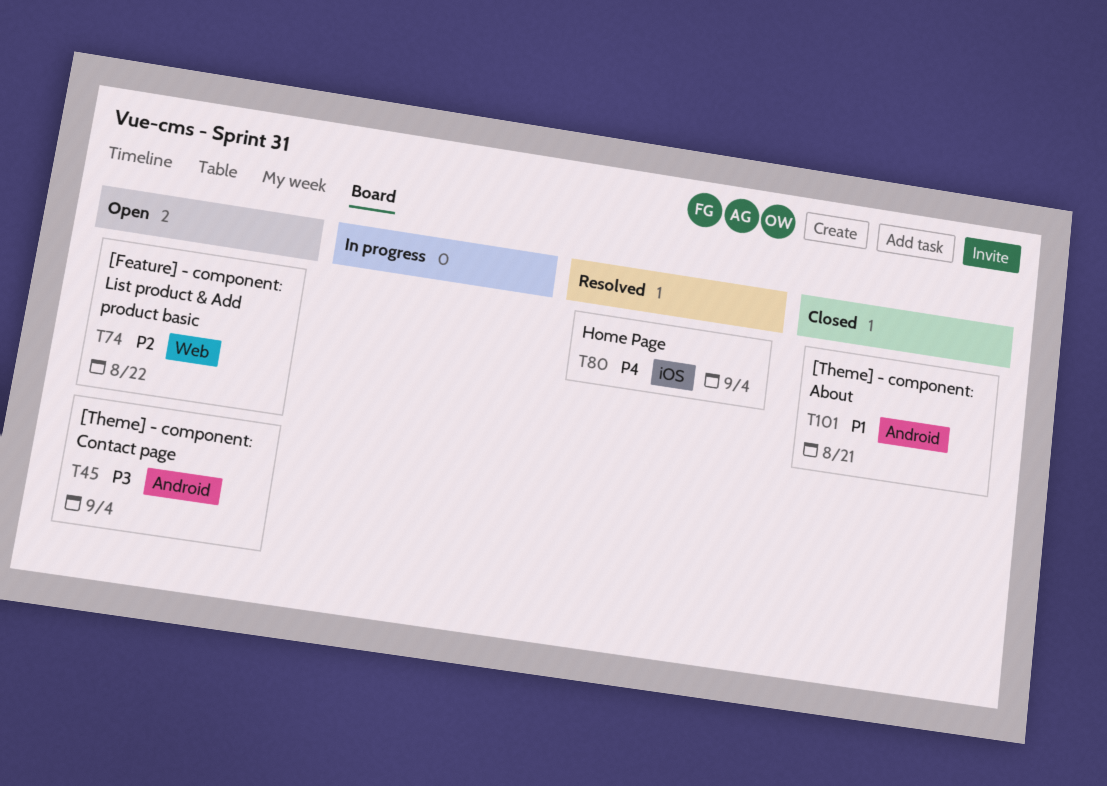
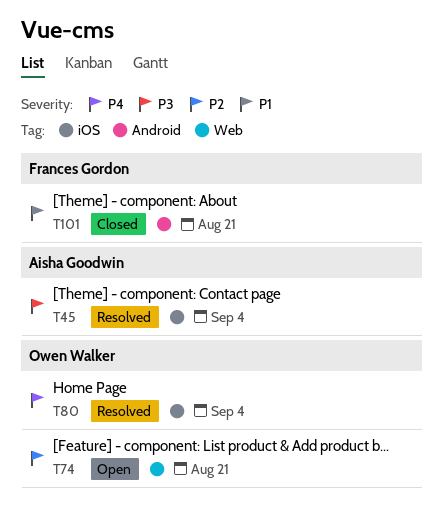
T45, status: Open -> Resolved
T45, label: Android -> iOS
T74, due: Aug 22 -> Aug 21

